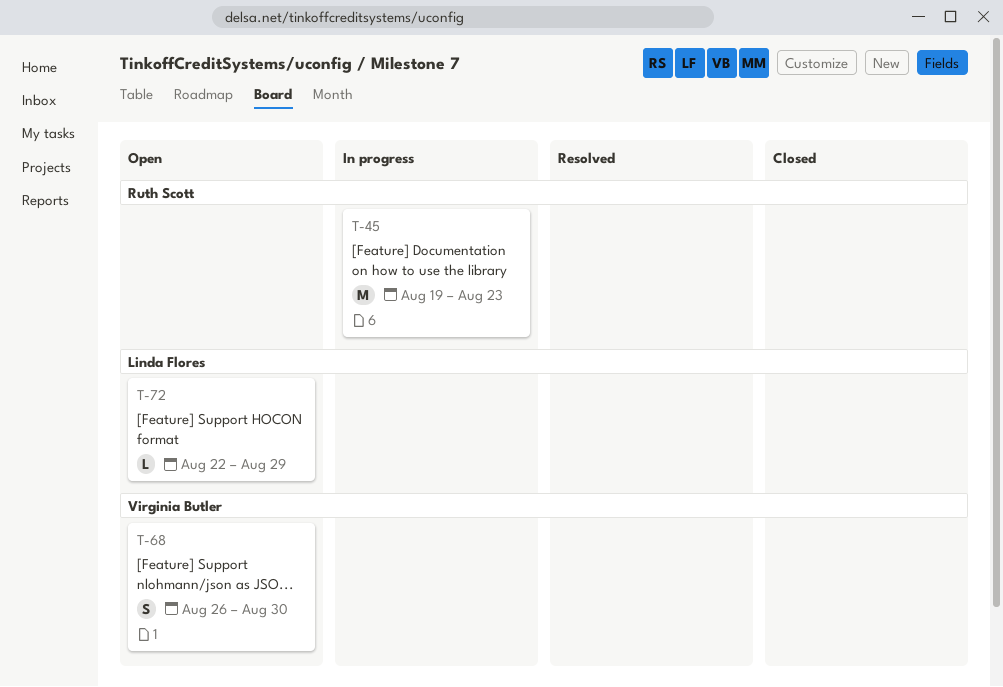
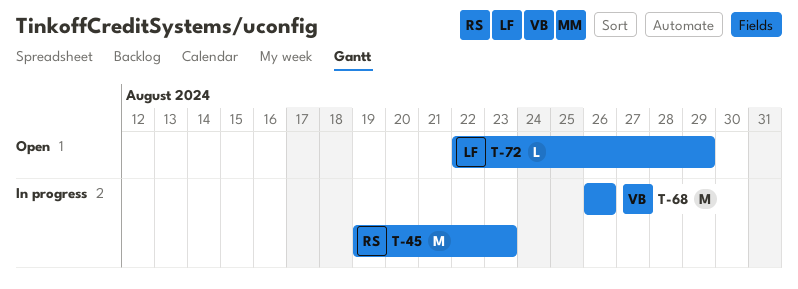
T-68, status: Open -> In progress
T-68, estimate: S -> M
T-68, due: Aug 30 -> Aug 26

